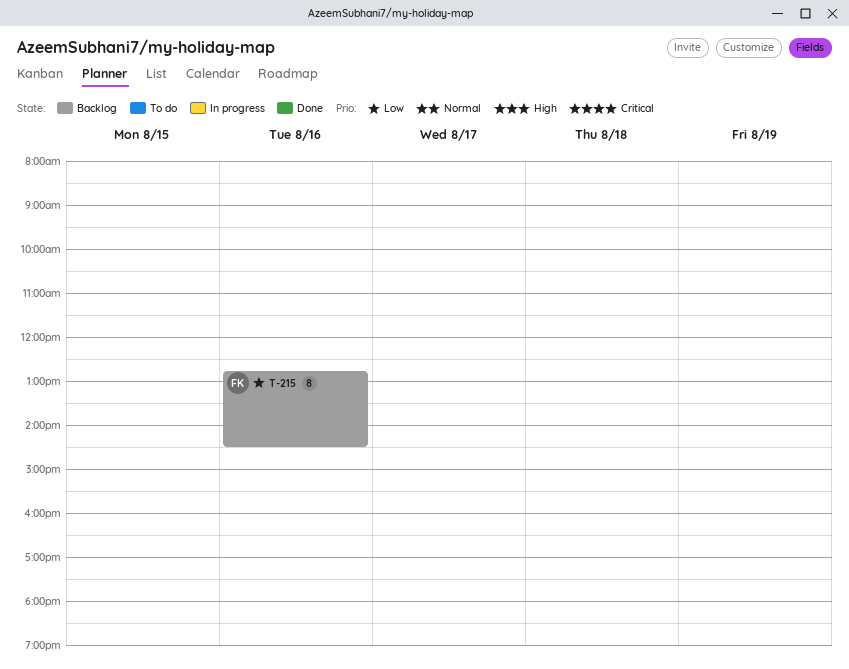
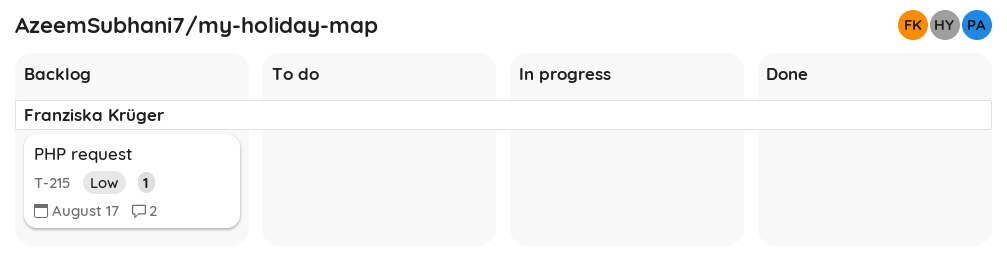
T-215, estimate: 8 -> 1
T-215, day: Aug 16 -> Aug 17

